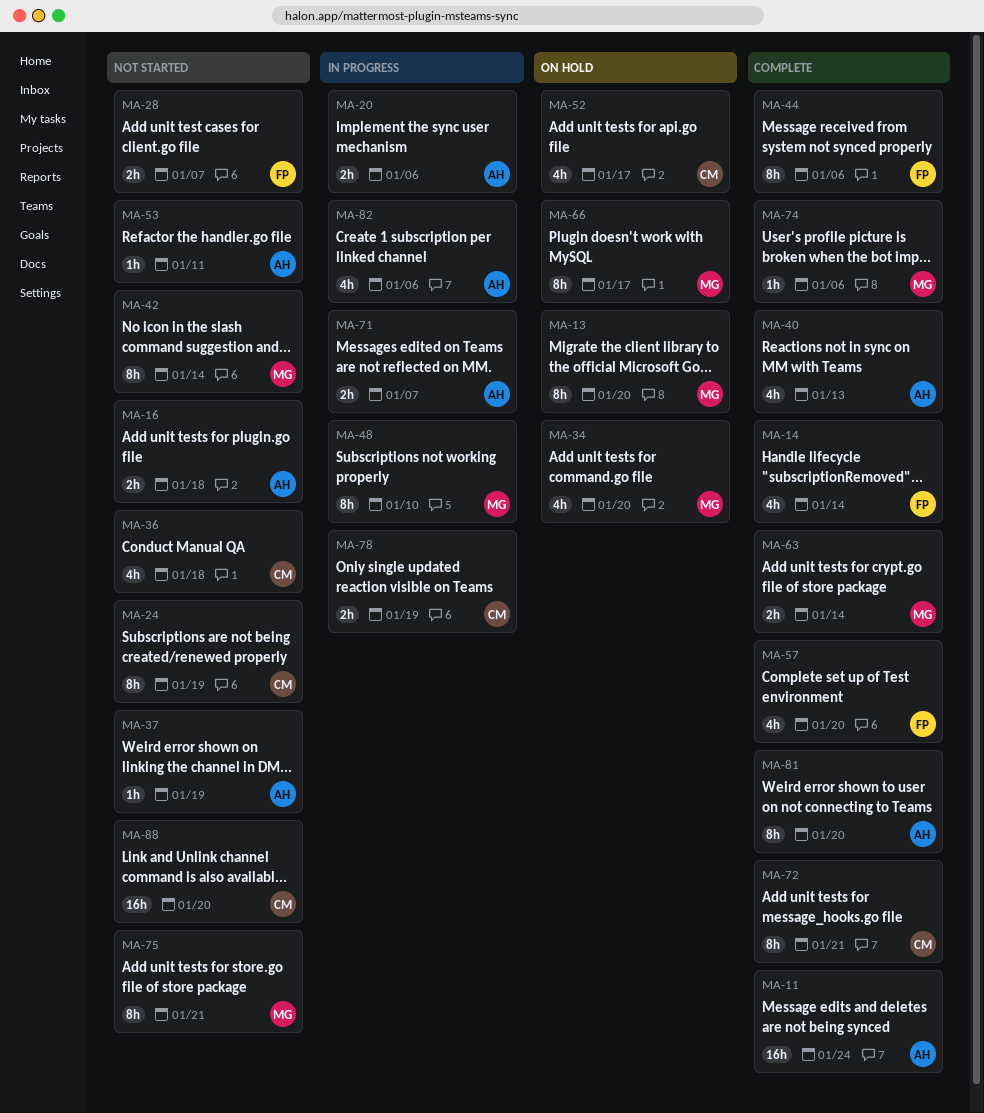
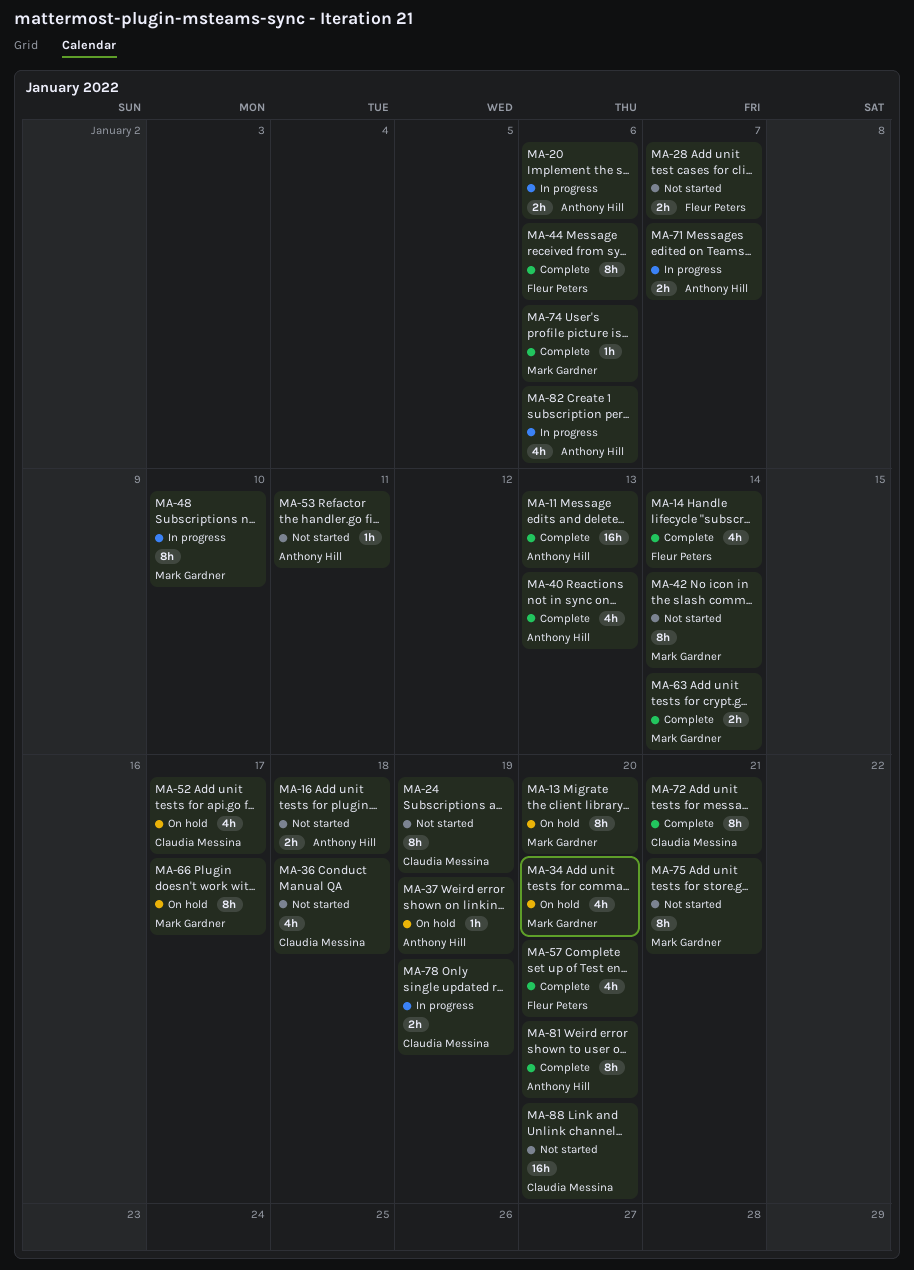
MA-11, due: Jan 24 -> Jan 13
MA-37, status: Not started -> On hold

